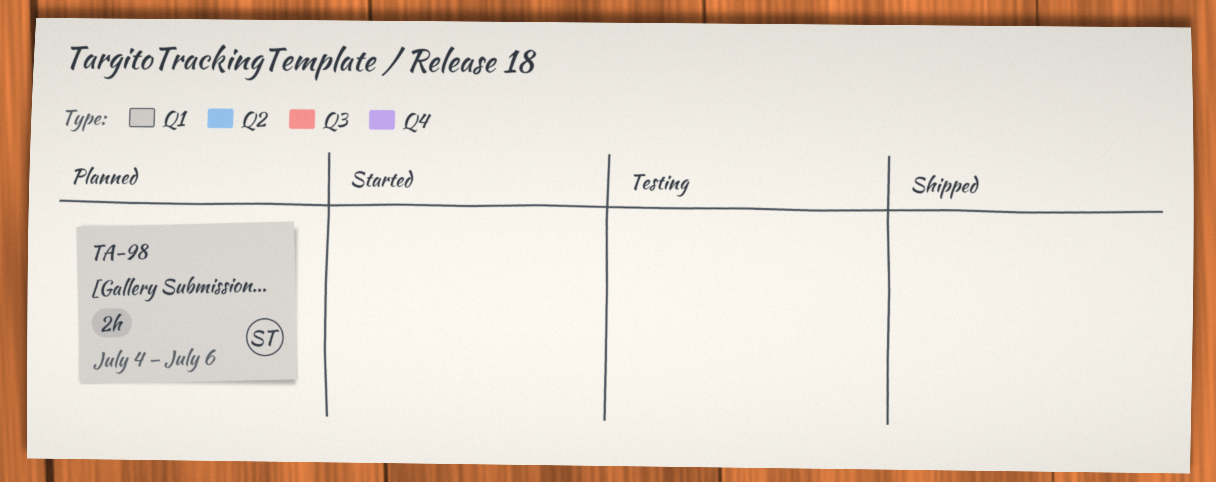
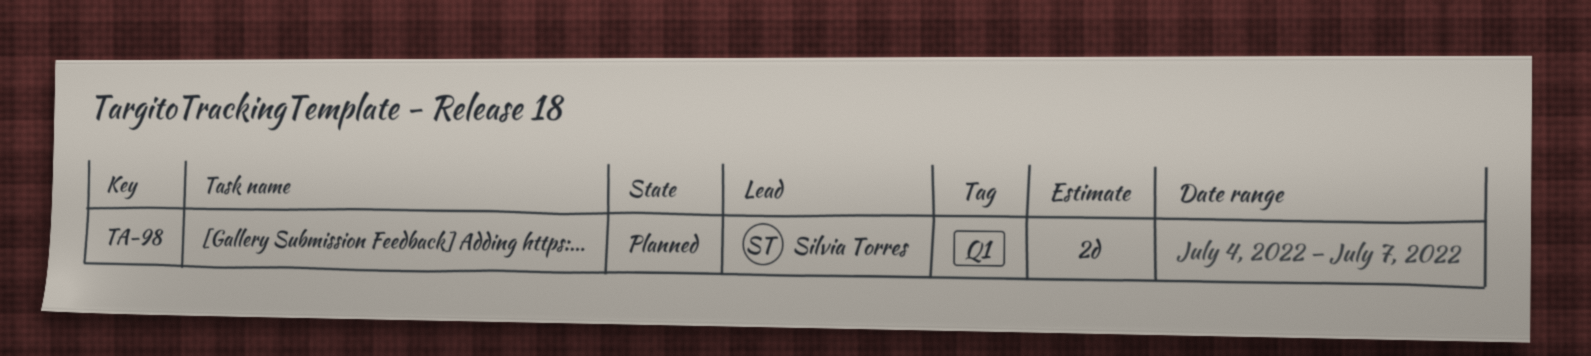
TA-98, estimate: 2h -> 2d
TA-98, due: Jul 6 -> Jul 7

